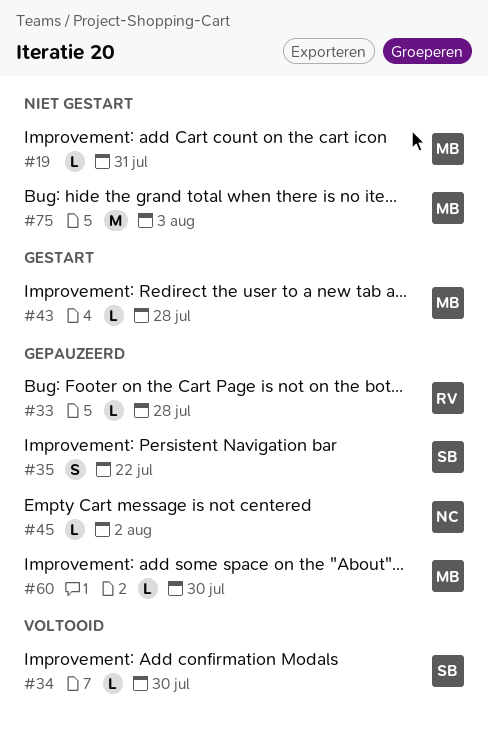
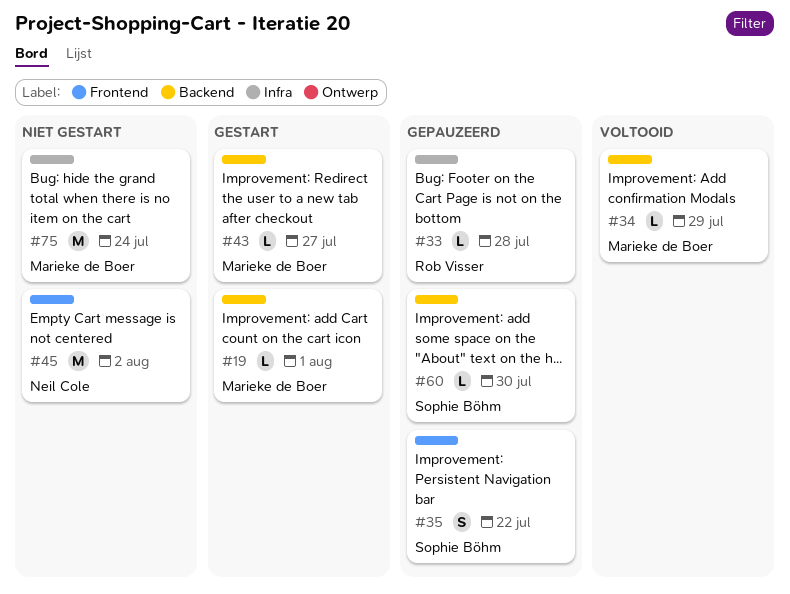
#19, status: Niet gestart -> Gestart
#19, due: Jul 31 -> Aug 1
#34, owner: Sophie Böhm -> Marieke de Boer
#34, due: Jul 30 -> Jul 29
#43, due: Jul 28 -> Jul 27
#45, status: Gepauzeerd -> Niet gestart
#45, estimate: L -> M
#60, owner: Marieke de Boer -> Sophie Böhm
#75, due: Aug 3 -> Jul 24

